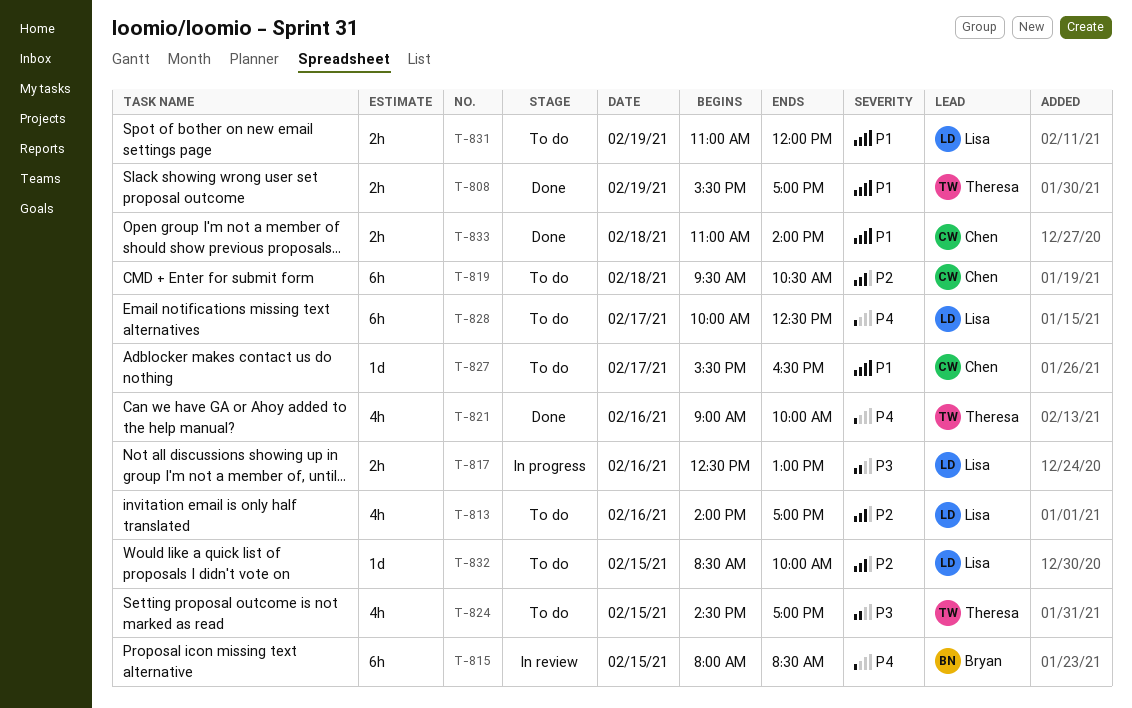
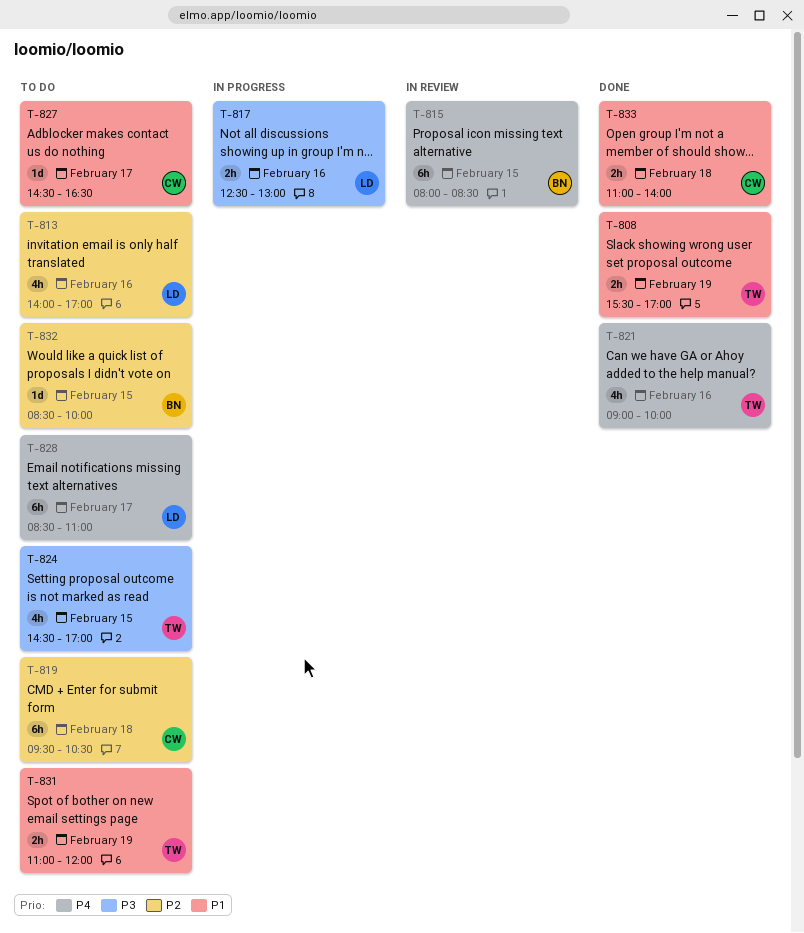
T-827, begins: 15:30 -> 14:30
T-828, begins: 10:00 -> 08:30
T-828, ends: 12:30 -> 11:00
T-831, owner: Lisa -> Theresa
T-832, owner: Lisa -> Bryan

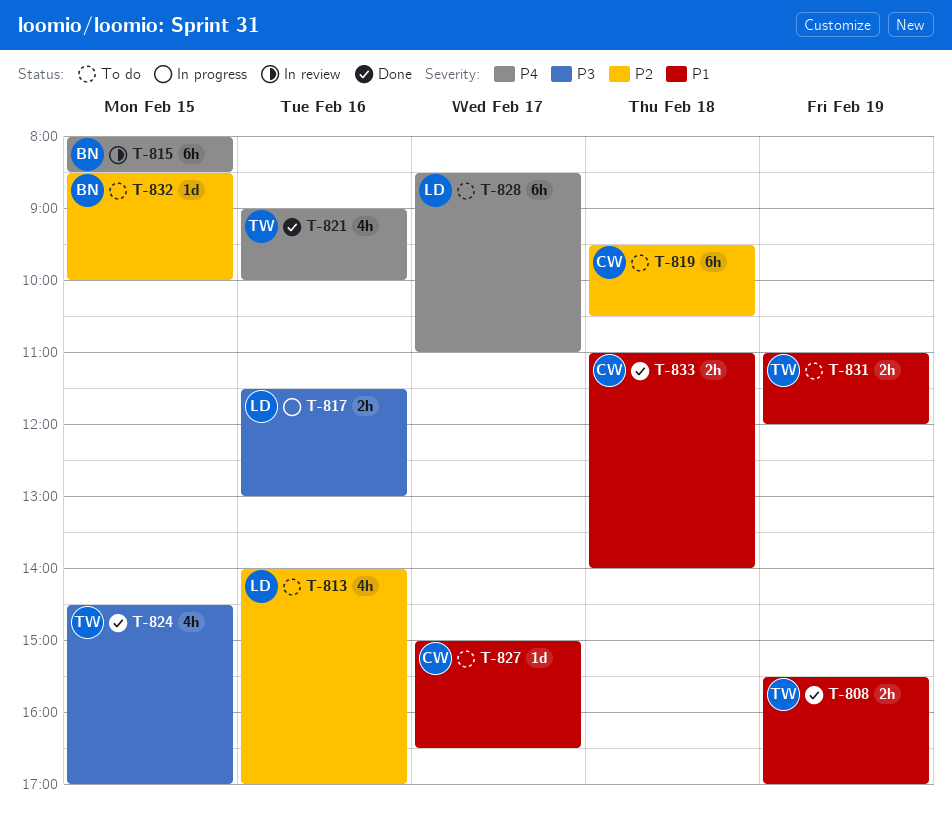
T-817, begins: 12:30 -> 11:30
T-824, status: To do -> Done
T-827, begins: 14:30 -> 15:00

